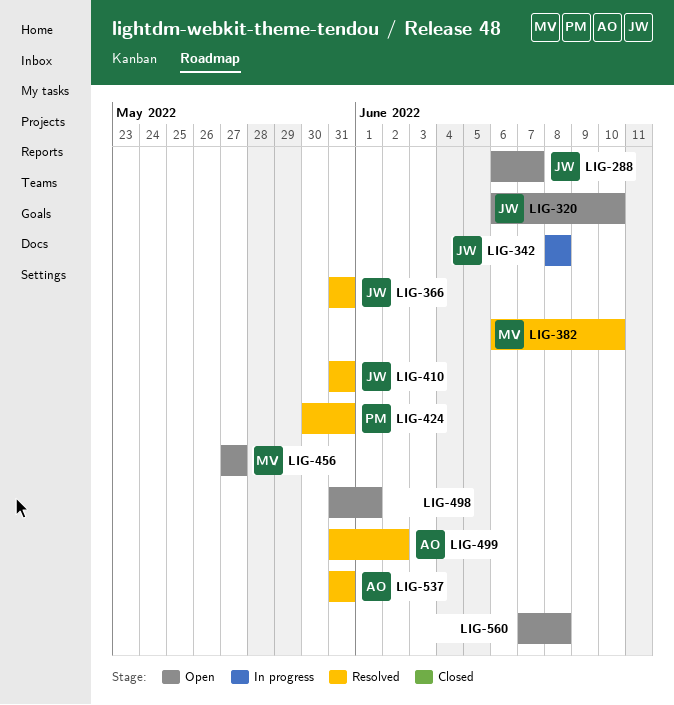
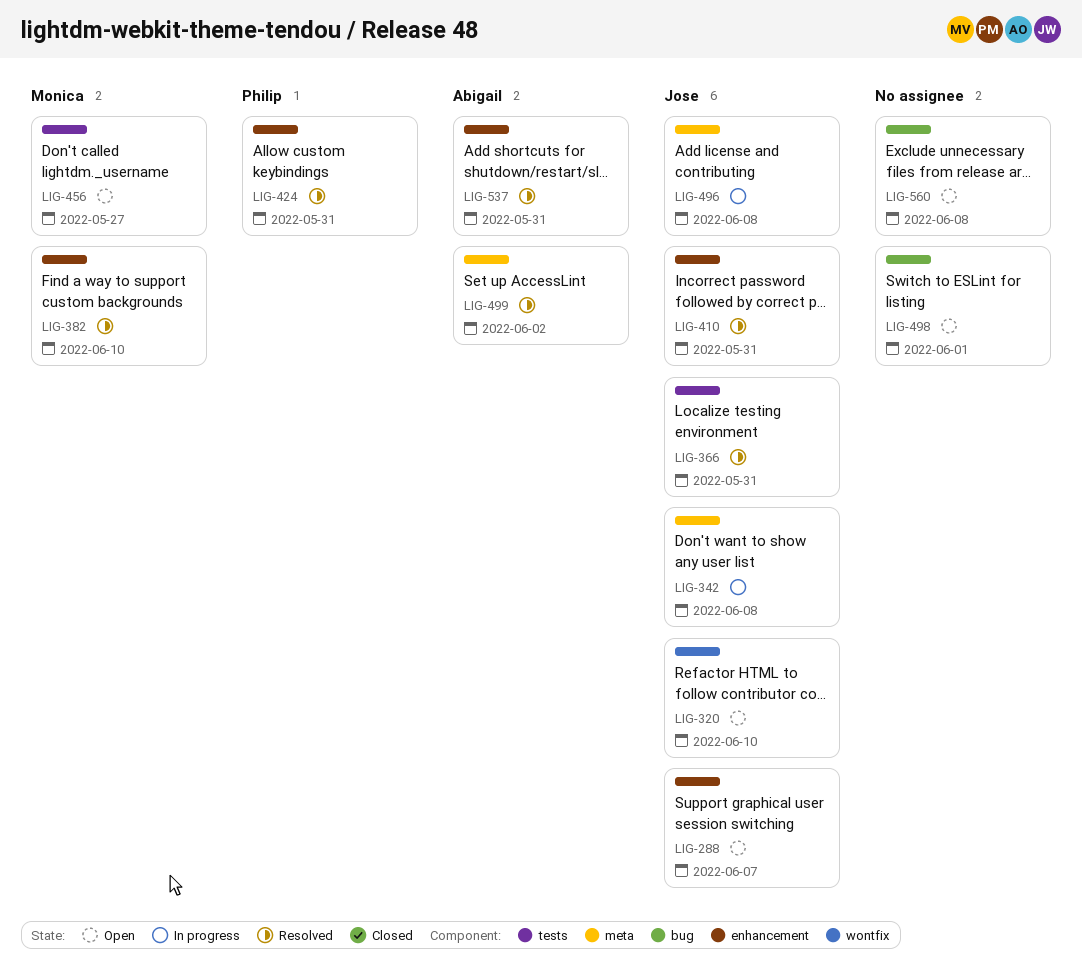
LIG-496: none -> present

